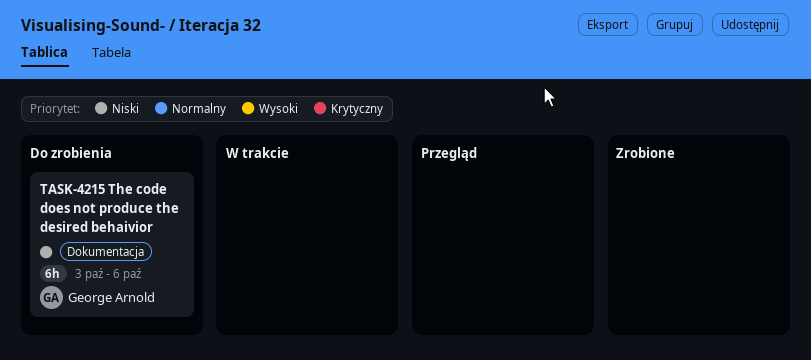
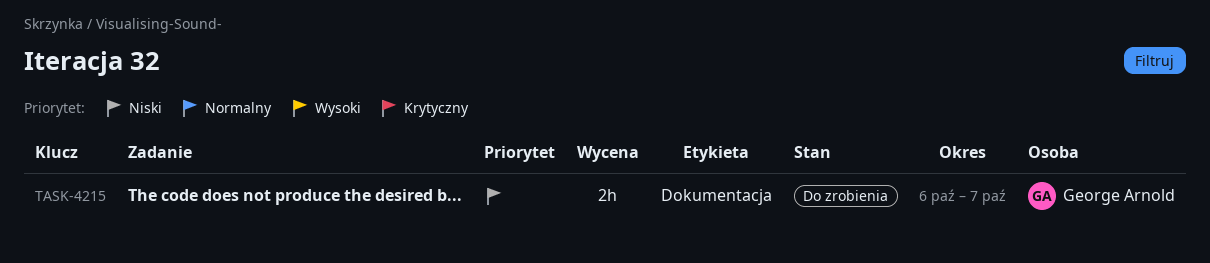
TASK-4215, estimate: 6h -> 2h
TASK-4215, start: Oct 3 -> Oct 6
TASK-4215, due: Oct 6 -> Oct 7

